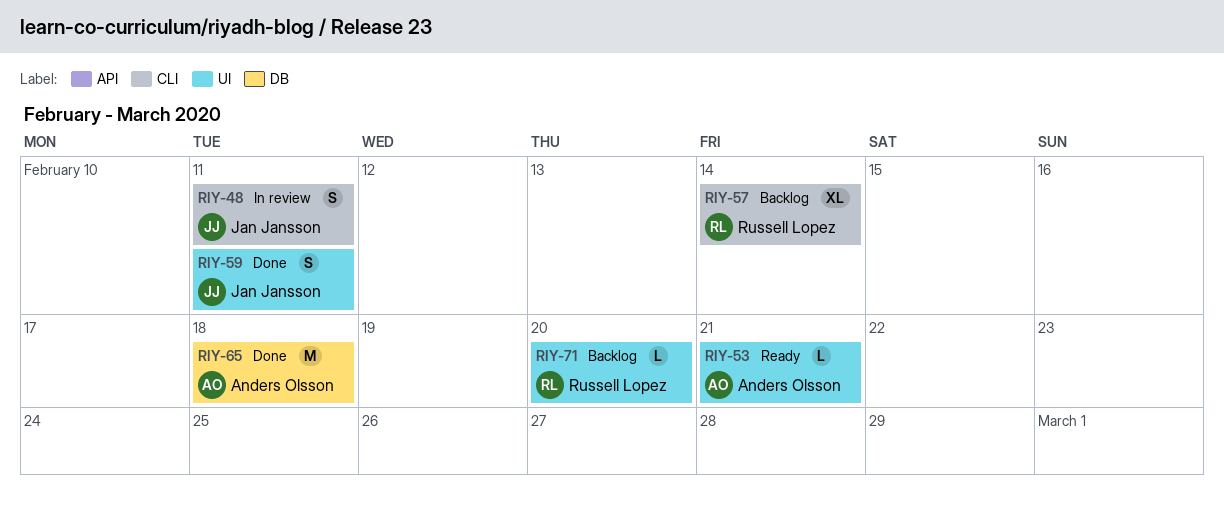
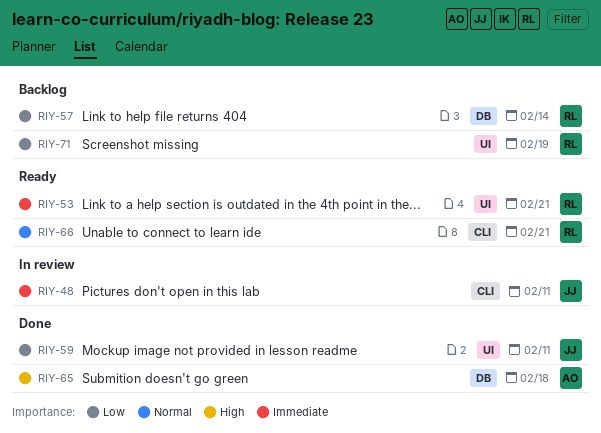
RIY-53, owner: Anders Olsson -> Russell Lopez
RIY-57, label: CLI -> DB
RIY-66: none -> present
RIY-71, due: Feb 20 -> Feb 19

